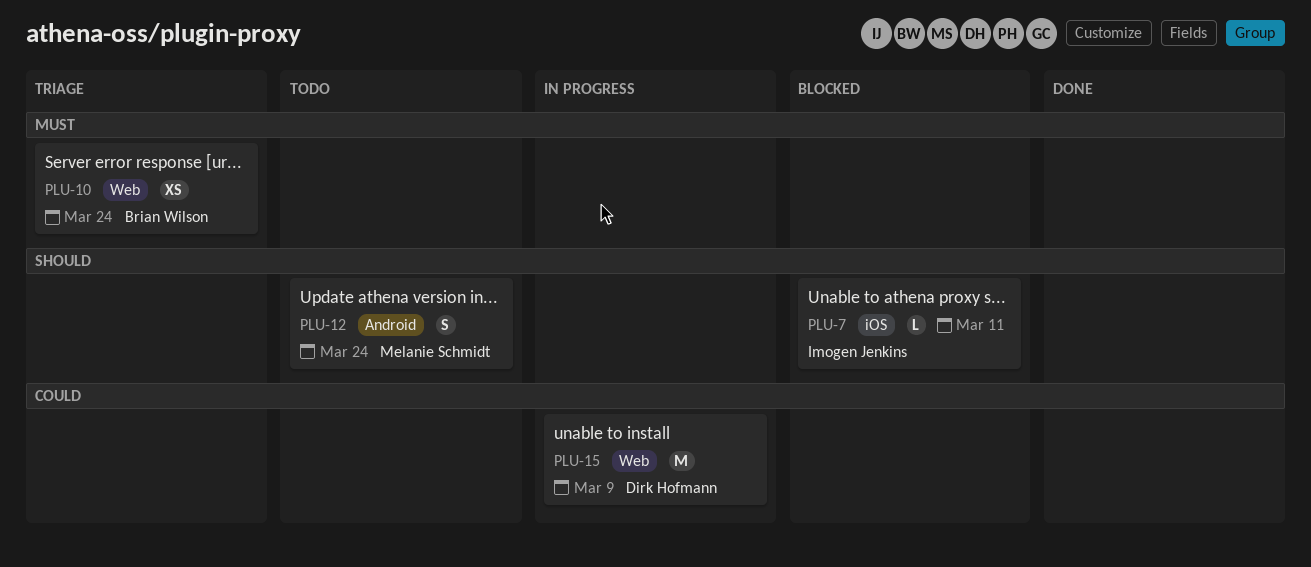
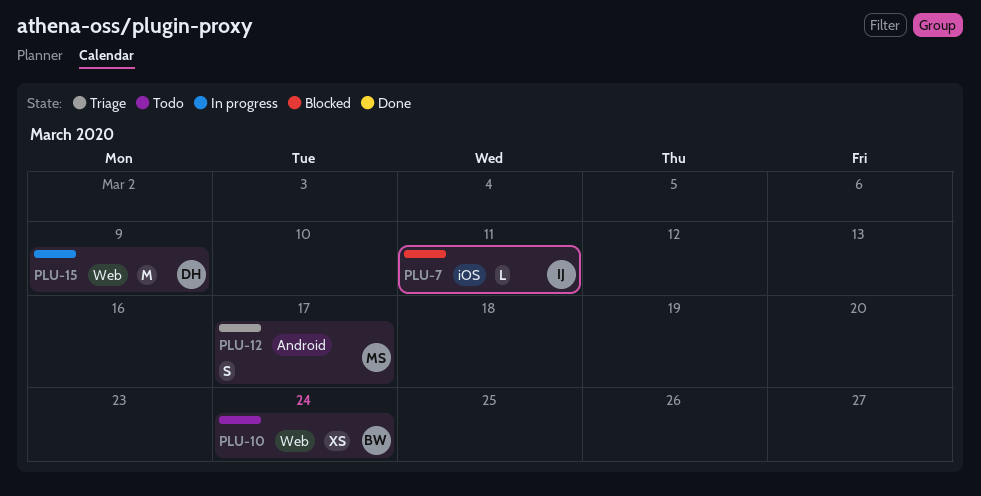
PLU-10, status: Triage -> Todo
PLU-12, status: Todo -> Triage
PLU-12, due: Mar 24 -> Mar 17

